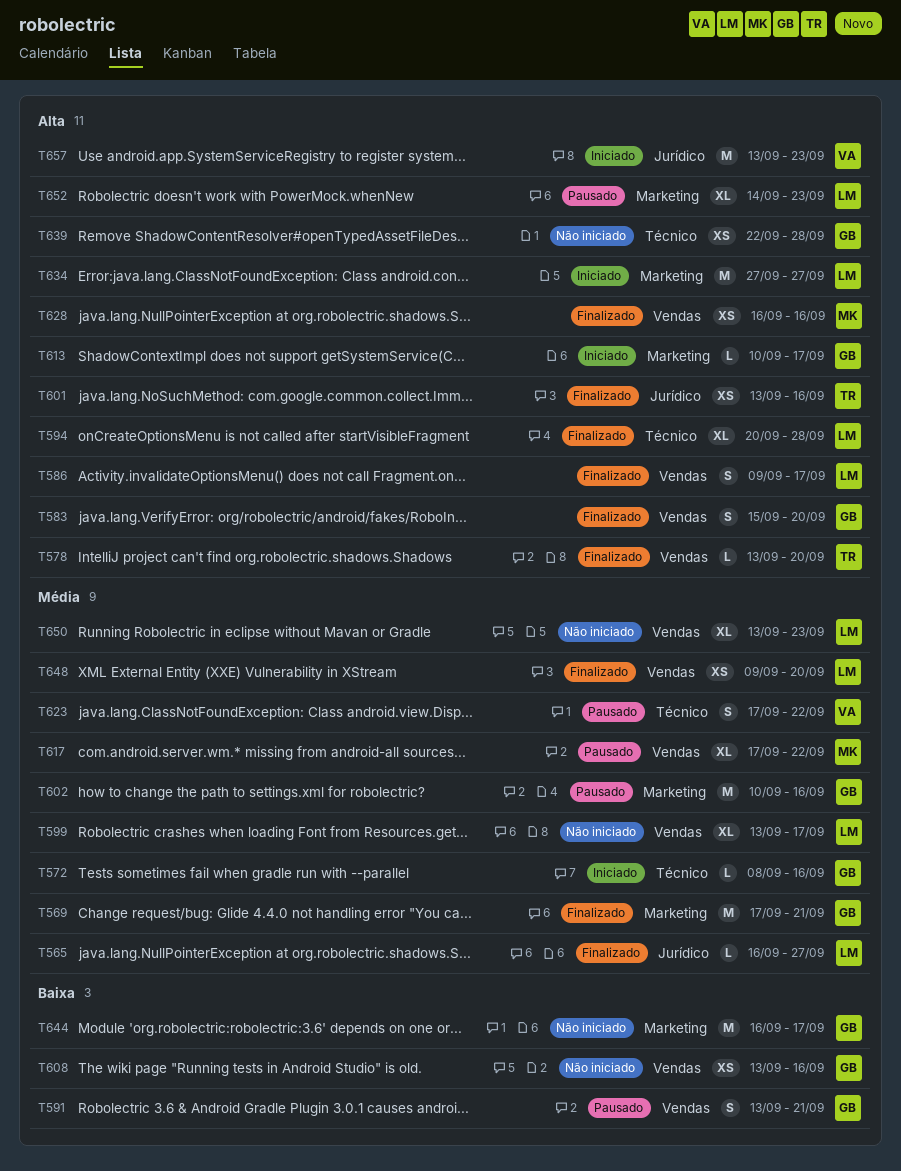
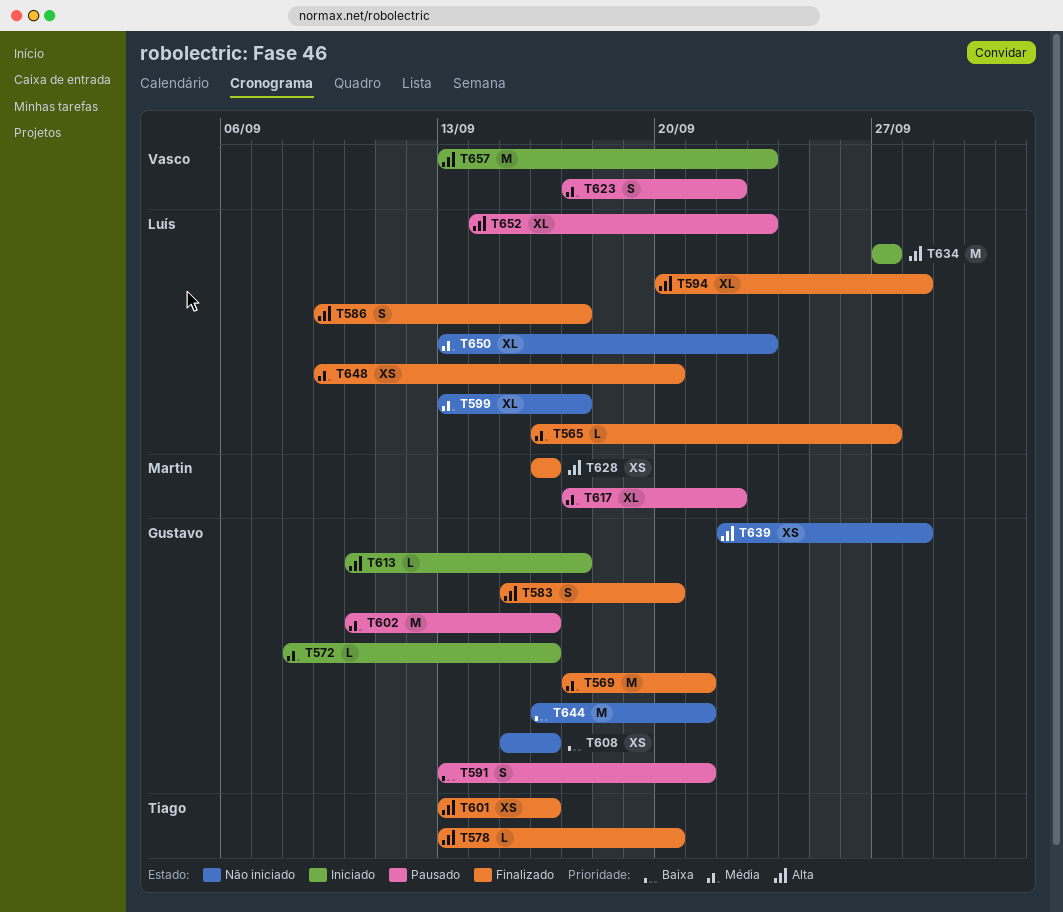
T608, start: Sep 13 -> Sep 15
T644, due: Sep 17 -> Sep 21

